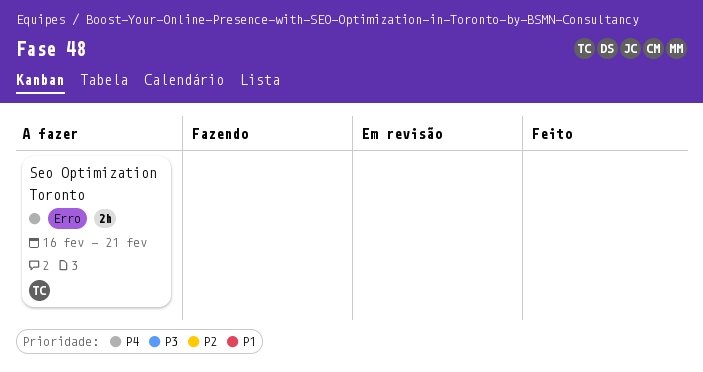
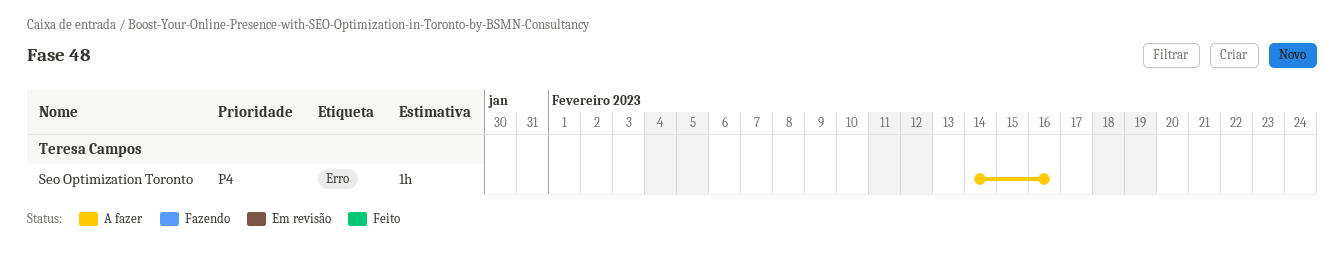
Seo Optimization Toronto, estimate: 2h -> 1h
Seo Optimization Toronto, start: Feb 16 -> Feb 14
Seo Optimization Toronto, due: Feb 21 -> Feb 16

